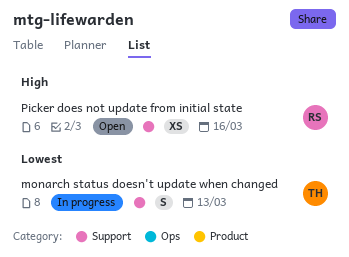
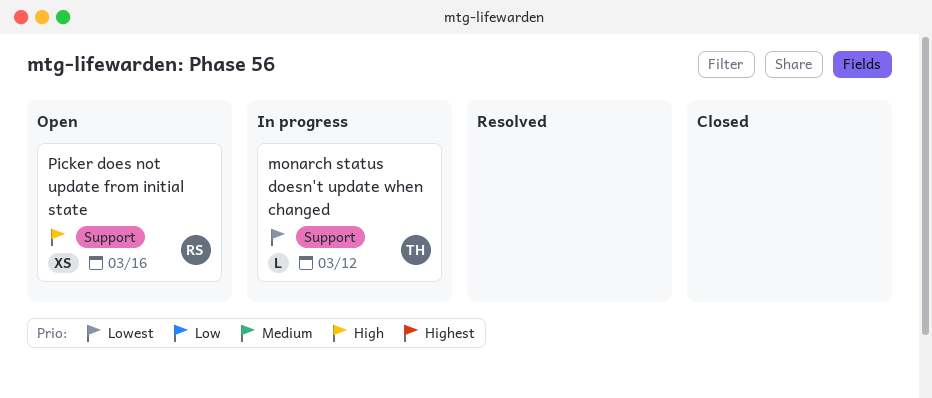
monarch status doesn't update when changed, estimate: S -> L
monarch status doesn't update when changed, due: Mar 13 -> Mar 12

